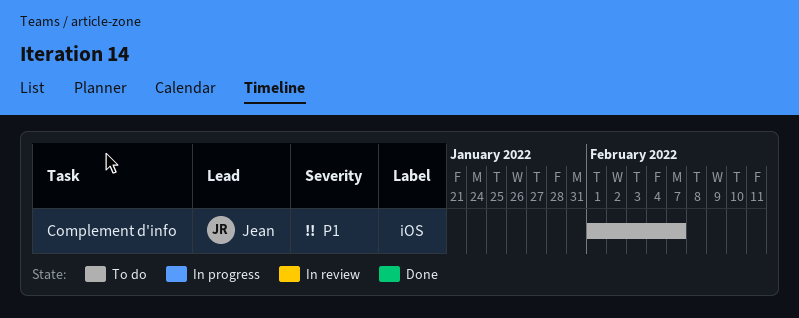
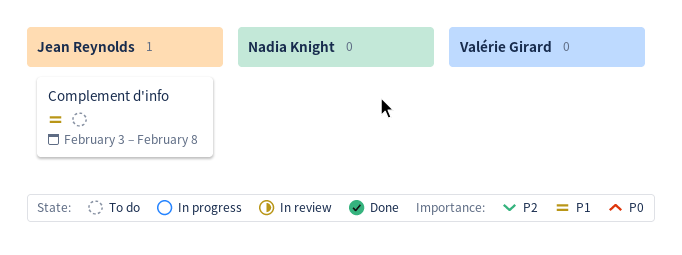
Complement d'info, start: Feb 1 -> Feb 3
Complement d'info, due: Feb 7 -> Feb 8

